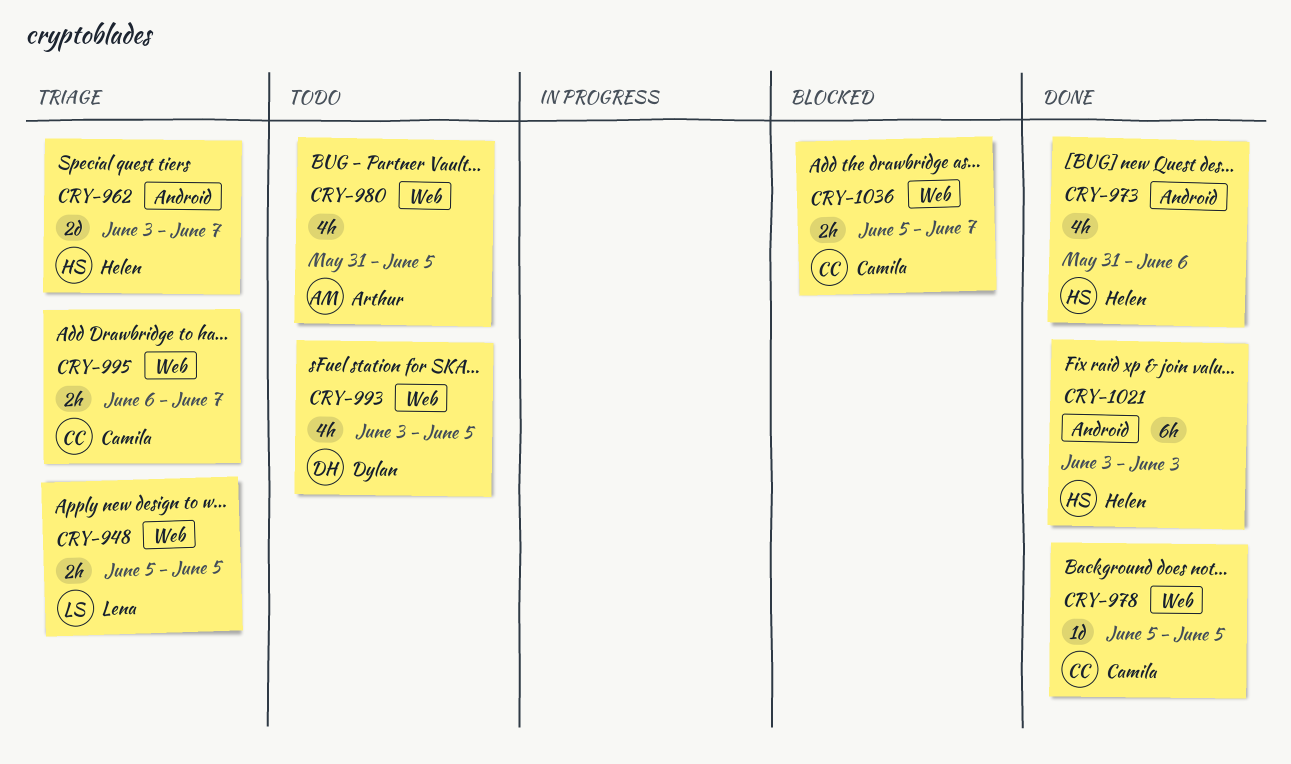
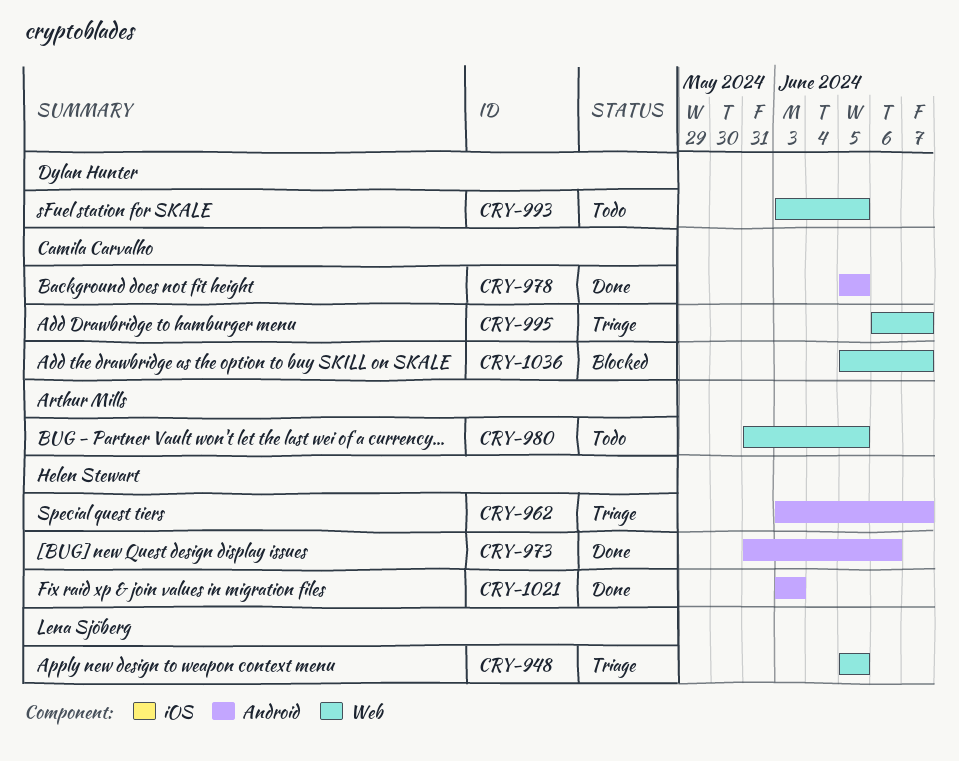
CRY-978, label: Web -> Android

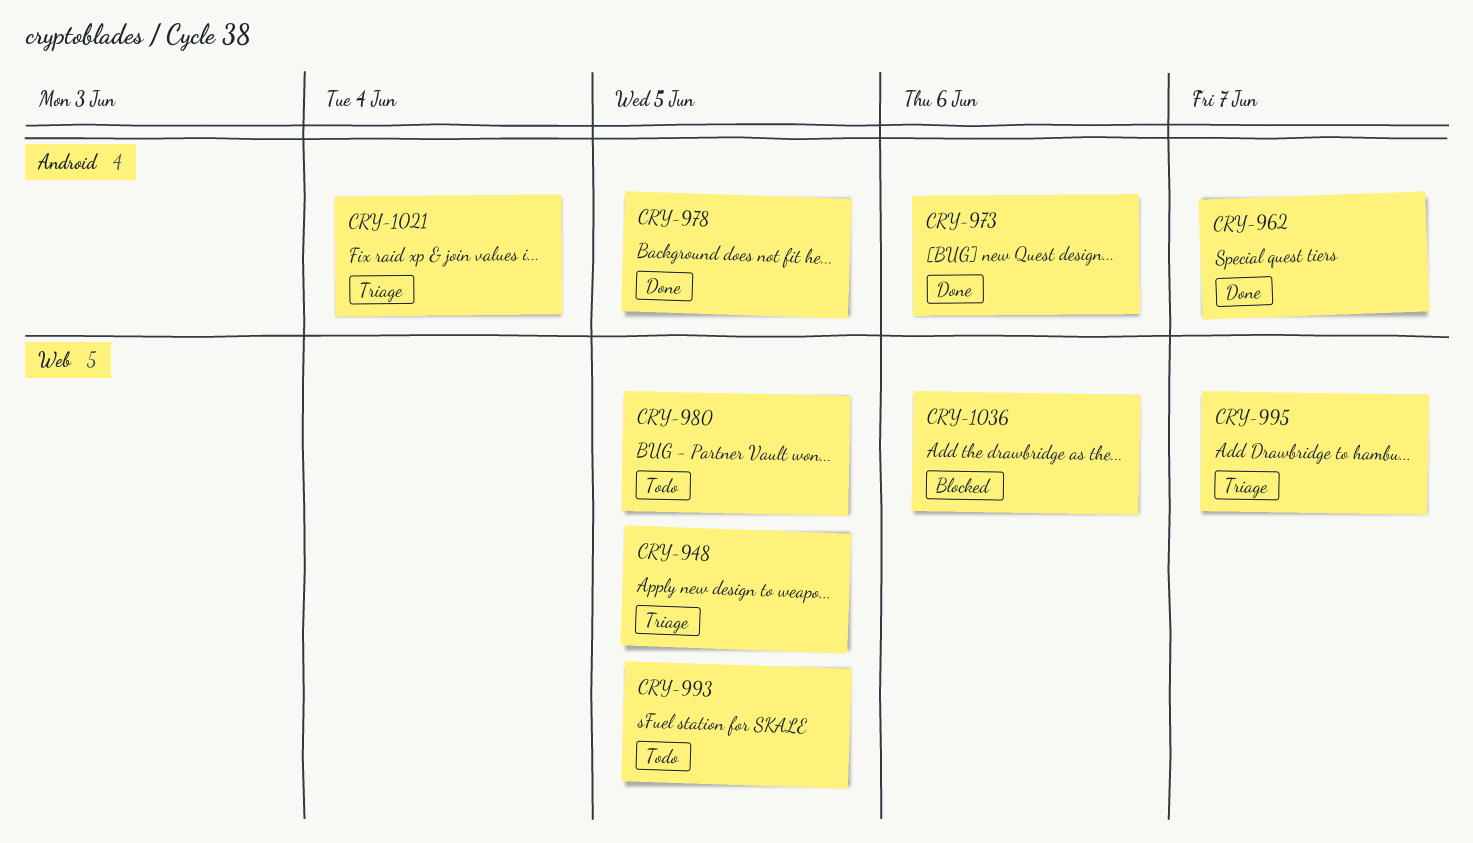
CRY-962, status: Triage -> Done
CRY-1021, status: Done -> Triage
CRY-1021, due: Jun 3 -> Jun 4
CRY-1036, due: Jun 7 -> Jun 6

